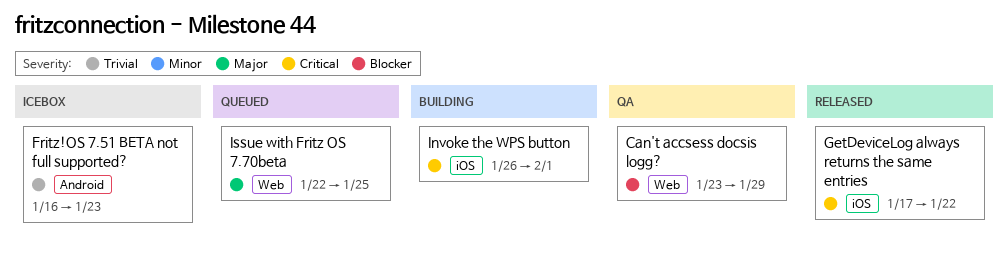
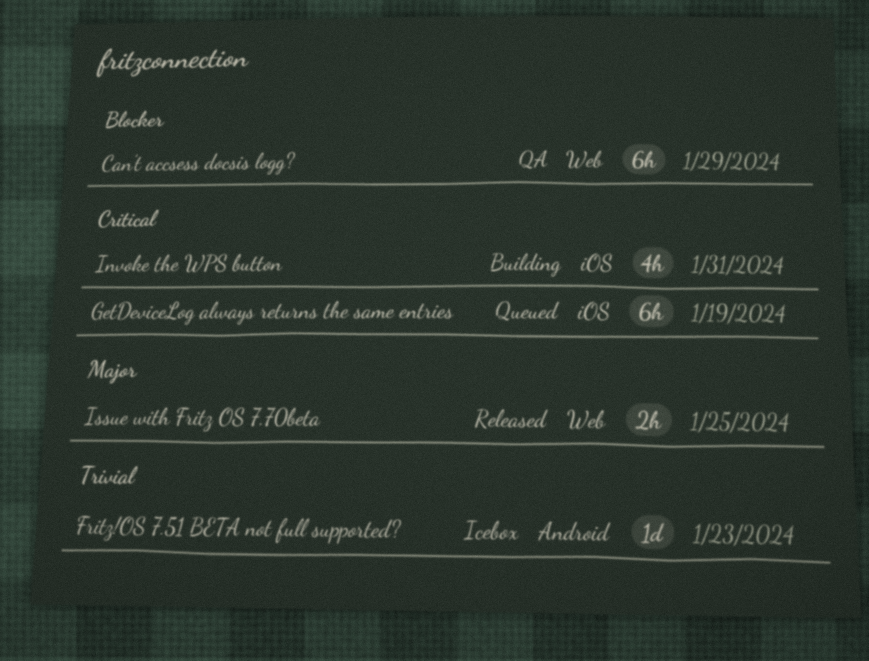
GetDeviceLog always returns the same entries, status: Released -> Queued
GetDeviceLog always returns the same entries, due: Jan 22 -> Jan 19
Invoke the WPS button, due: Feb 1 -> Jan 31
Issue with Fritz OS 7.70beta, status: Queued -> Released

